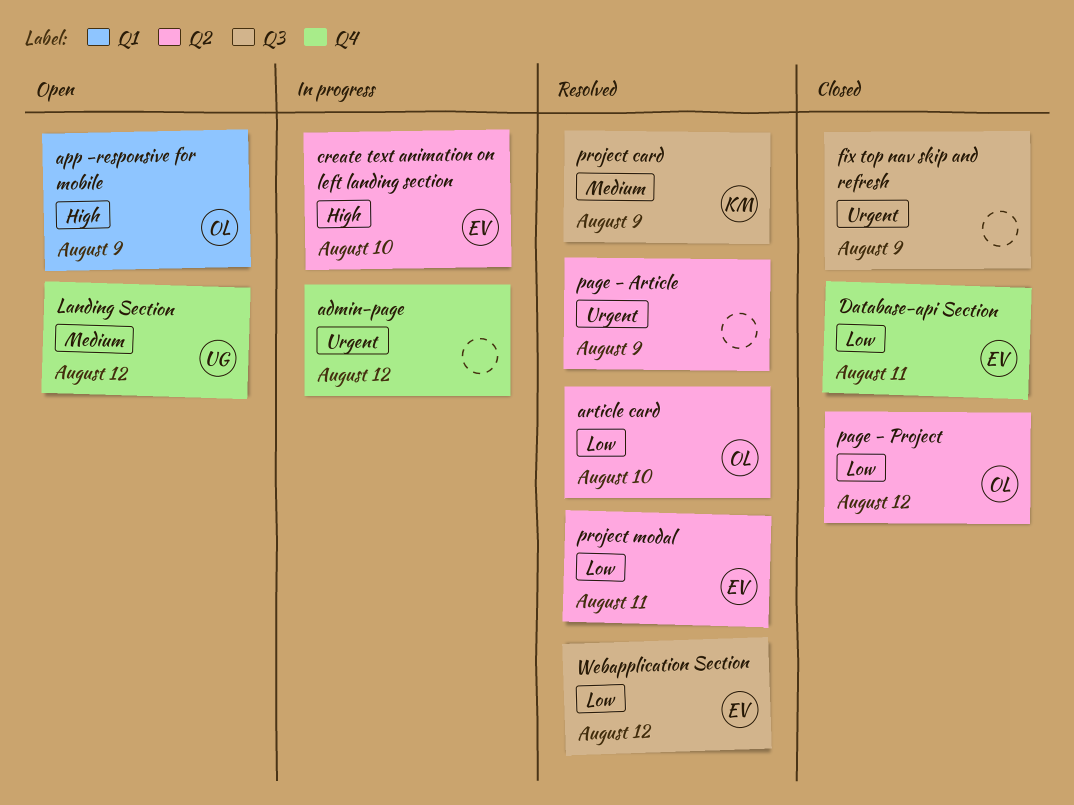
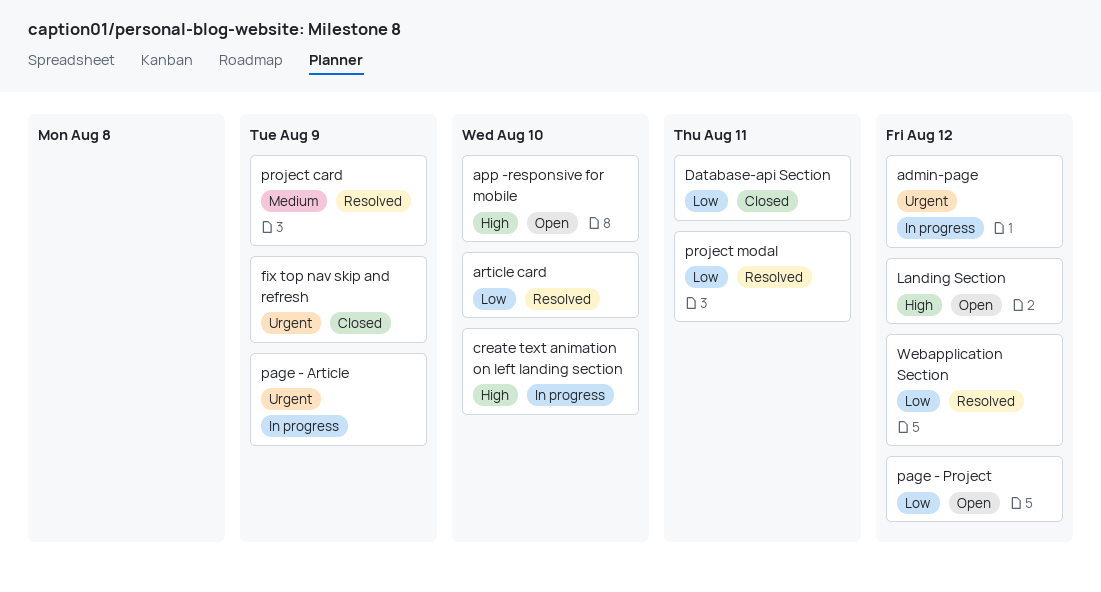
app -responsive for mobile, due: Aug 9 -> Aug 10
Landing Section, priority: Medium -> High
page - Article, status: Resolved -> In progress
page - Project, status: Closed -> Open

